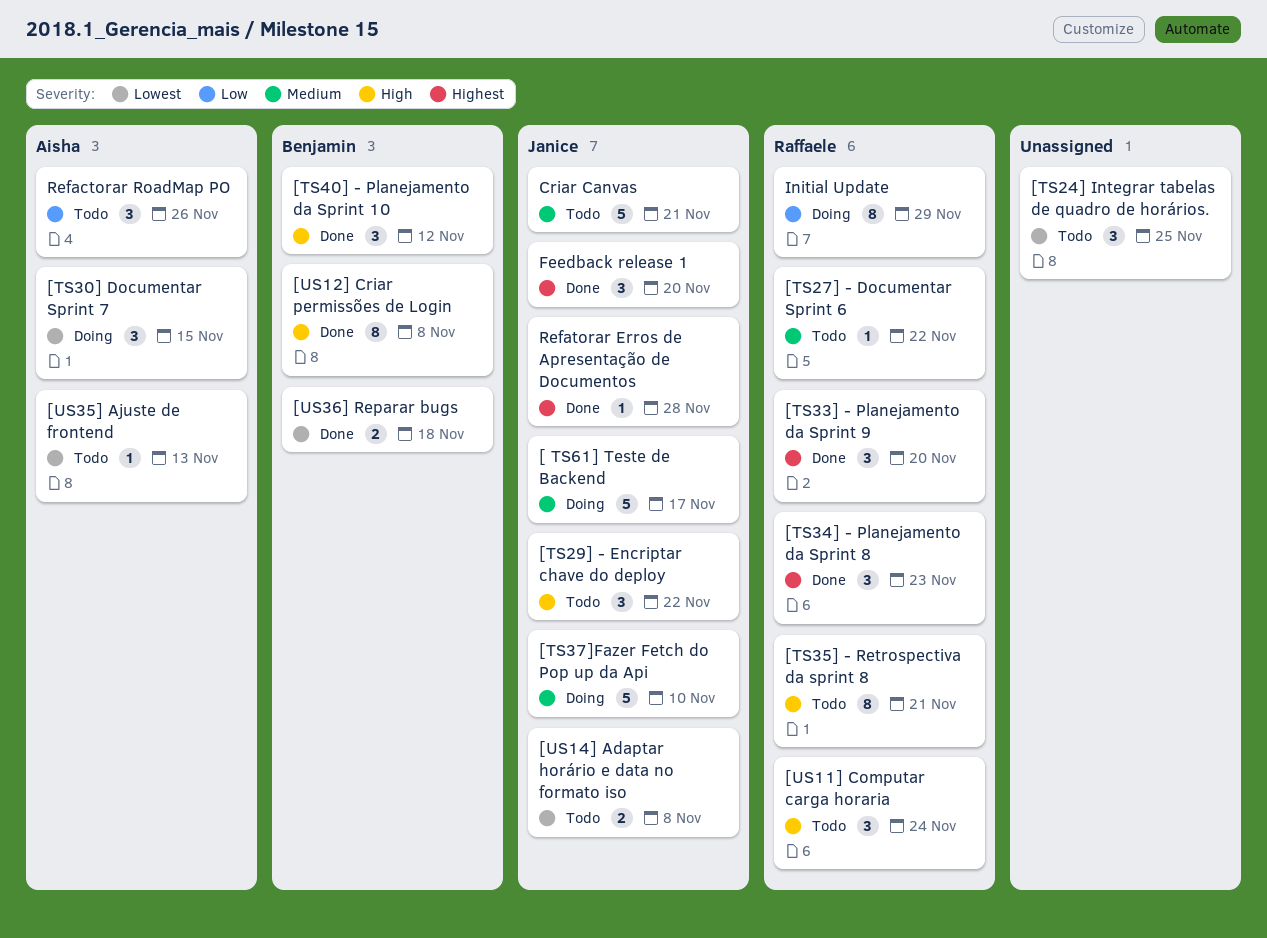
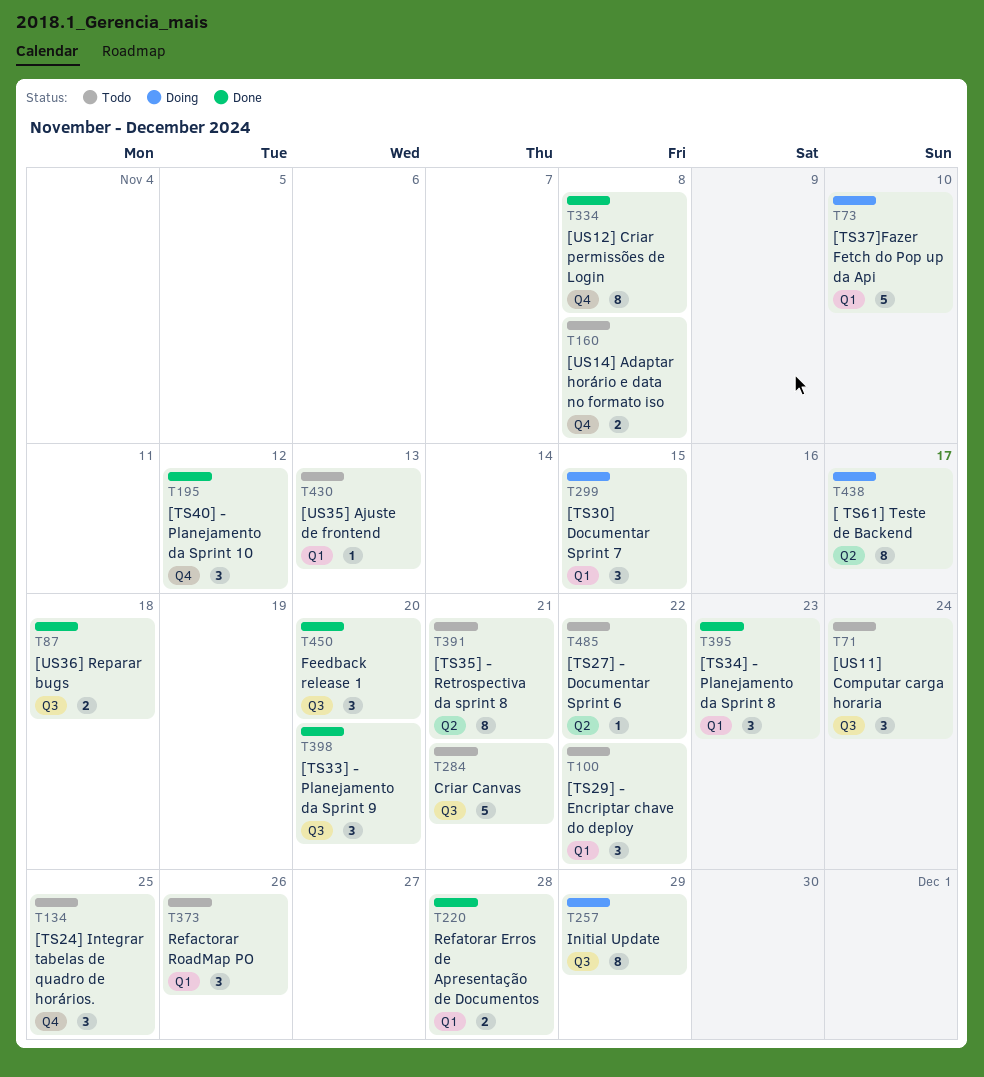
[ TS61] Teste de Backend, estimate: 5 -> 8
Refatorar Erros de Apresentação de Documentos, estimate: 1 -> 2

